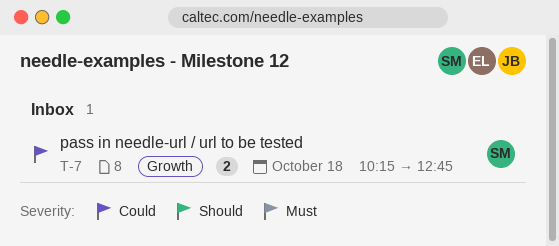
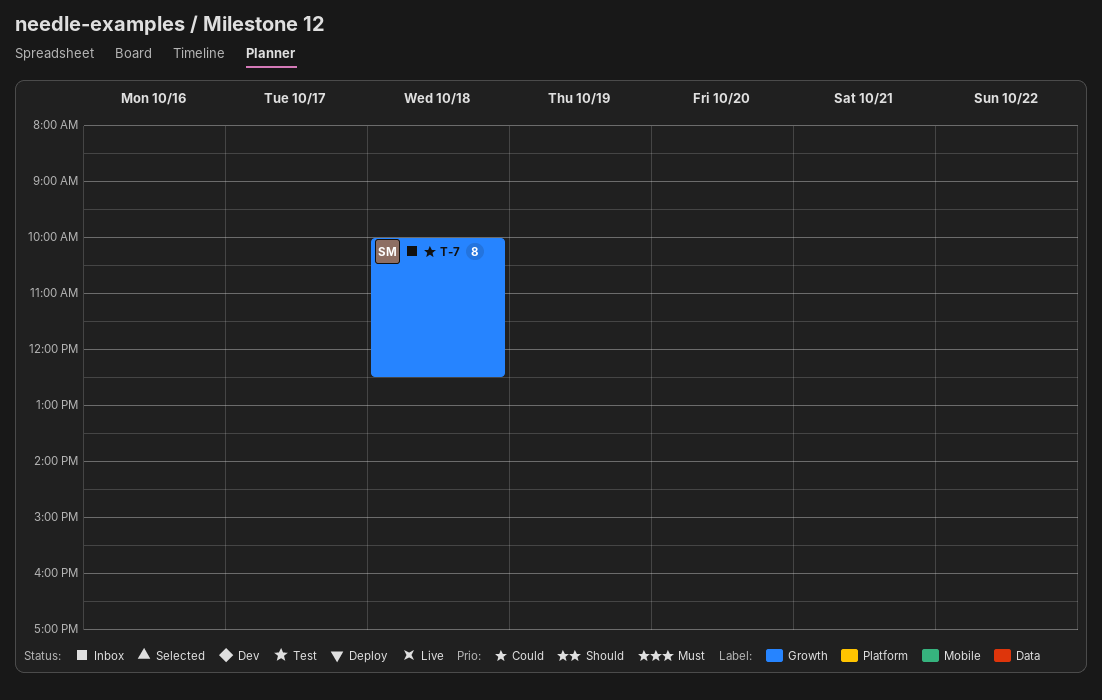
T-7, estimate: 2 -> 8
T-7, begins: 10:15 -> 10:00
T-7, ends: 12:45 -> 12:30

